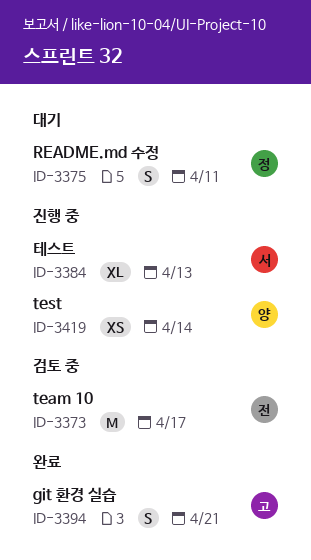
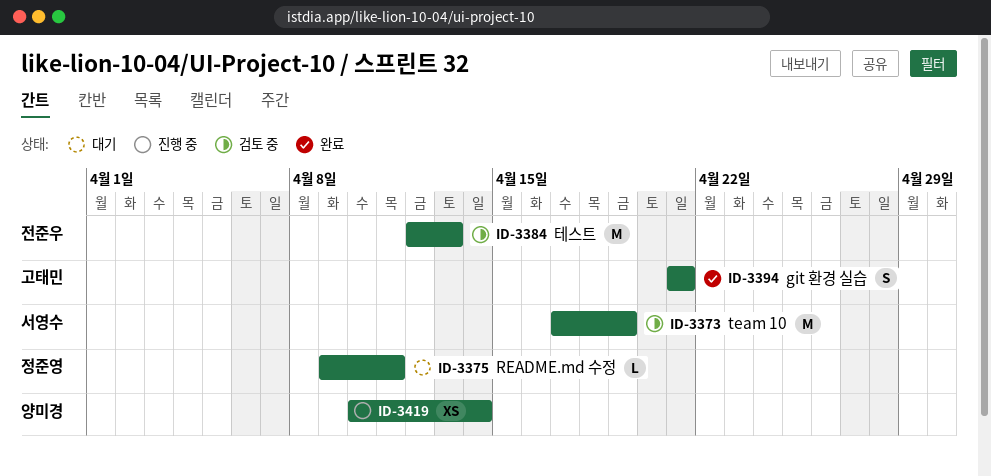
ID-3373, owner: 전준우 -> 서영수
ID-3373, due: Apr 17 -> Apr 19
ID-3375, estimate: S -> L
ID-3384, status: 진행 중 -> 검토 중
ID-3384, owner: 서영수 -> 전준우
ID-3384, estimate: XL -> M

